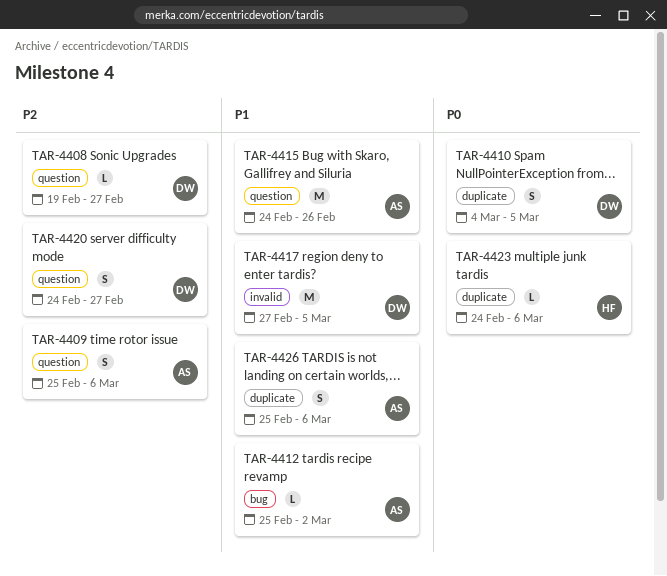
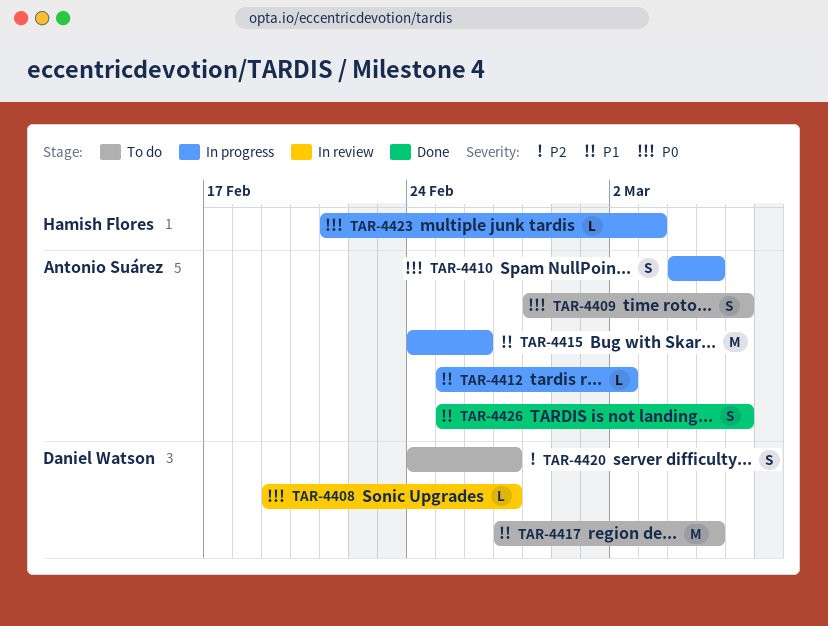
TAR-4408, priority: P2 -> P0
TAR-4409, priority: P2 -> P0
TAR-4409, start: Feb 25 -> Feb 28
TAR-4410, owner: Daniel Watson -> Antonio Suárez
TAR-4423, start: Feb 24 -> Feb 21
TAR-4423, due: Mar 6 -> Mar 3

